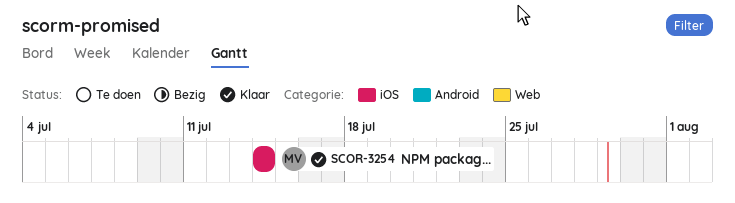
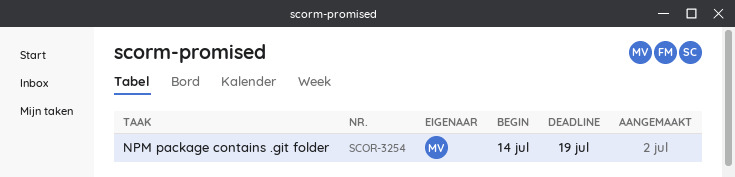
SCOR-3254, due: Jul 14 -> Jul 19

